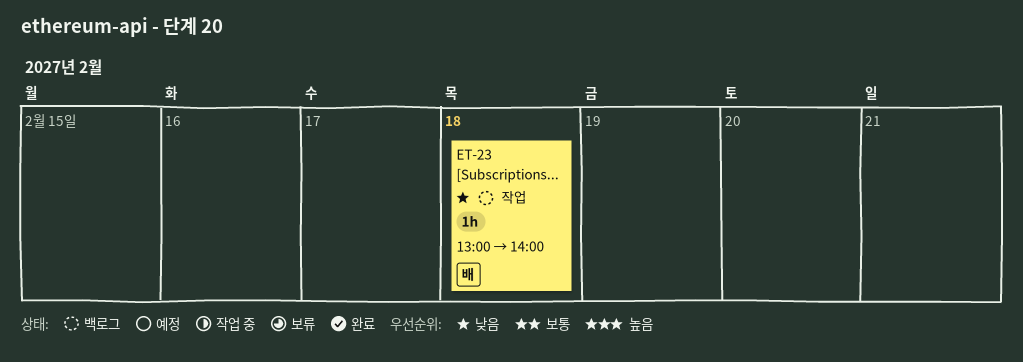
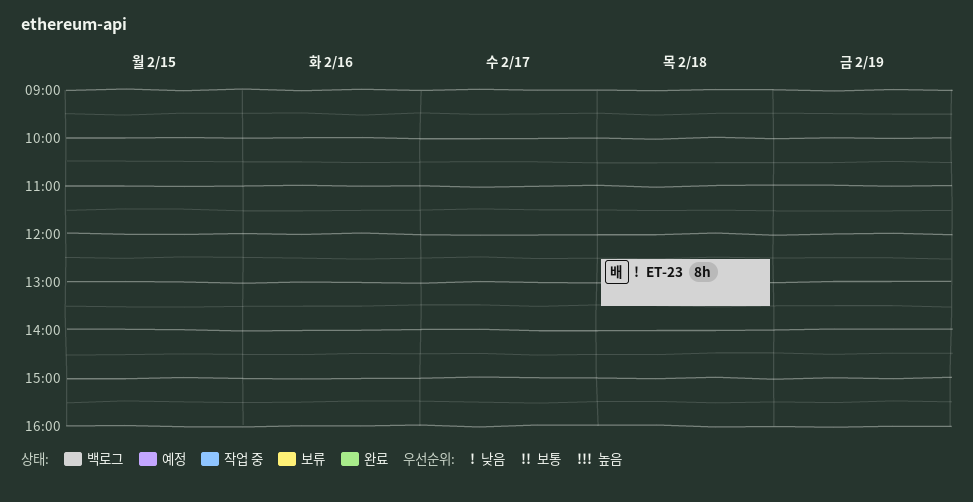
ET-23, estimate: 1h -> 8h
ET-23, begins: 13:00 -> 12:30
ET-23, ends: 14:00 -> 13:30

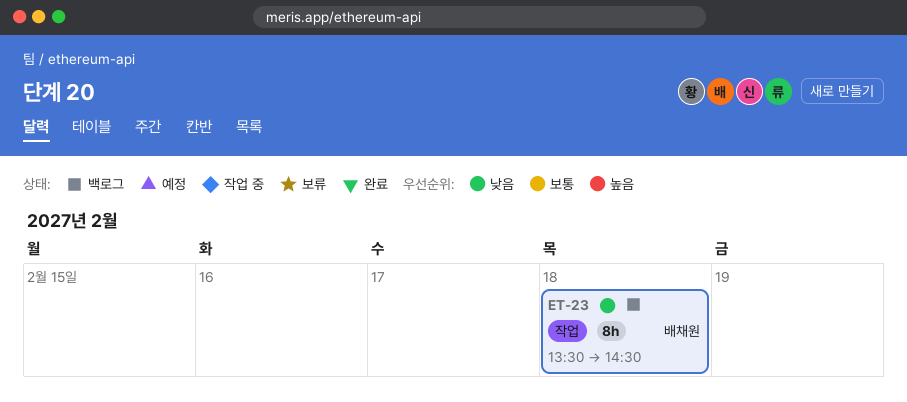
ET-23, begins: 12:30 -> 13:30
ET-23, ends: 13:30 -> 14:30

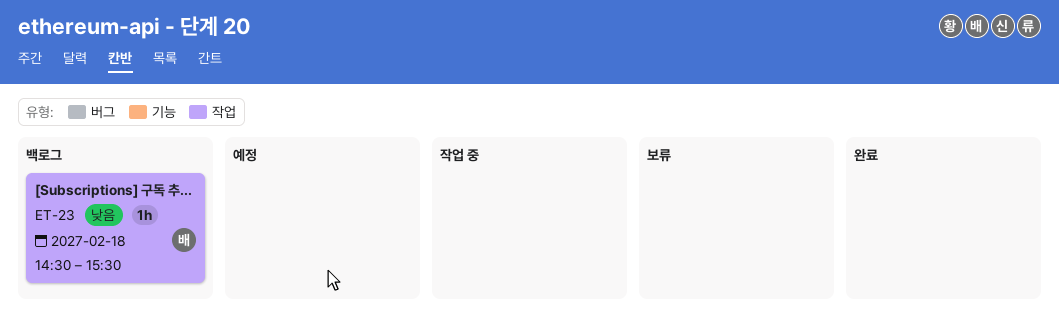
ET-23, estimate: 8h -> 1h
ET-23, begins: 13:30 -> 14:30
ET-23, ends: 14:30 -> 15:30

